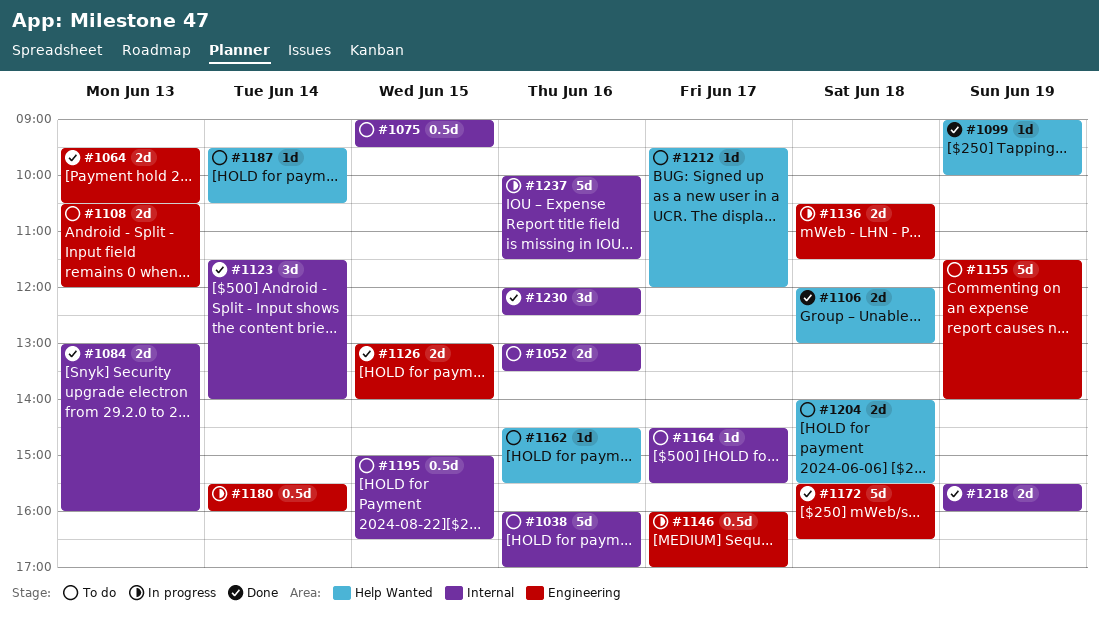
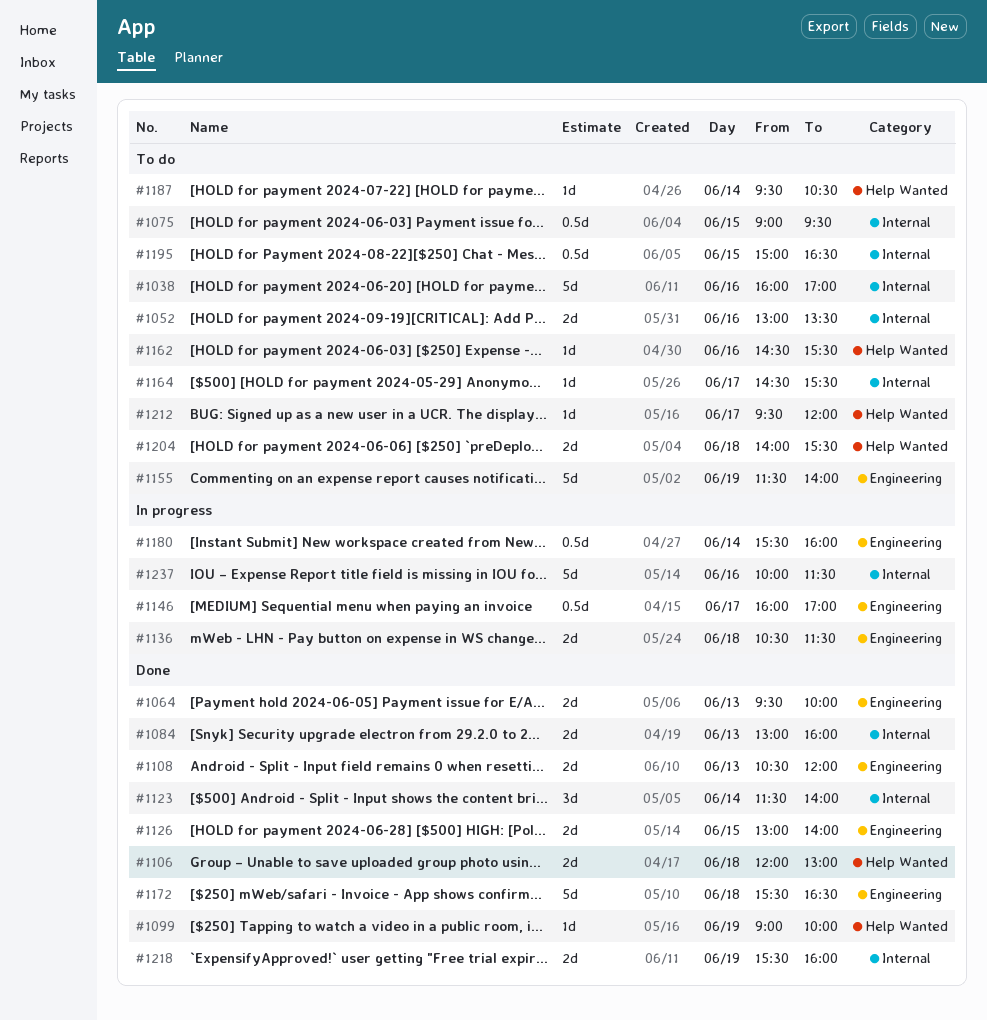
#1064, ends: 10:30 -> 10:00
#1108, status: To do -> Done
#1230: present -> none

